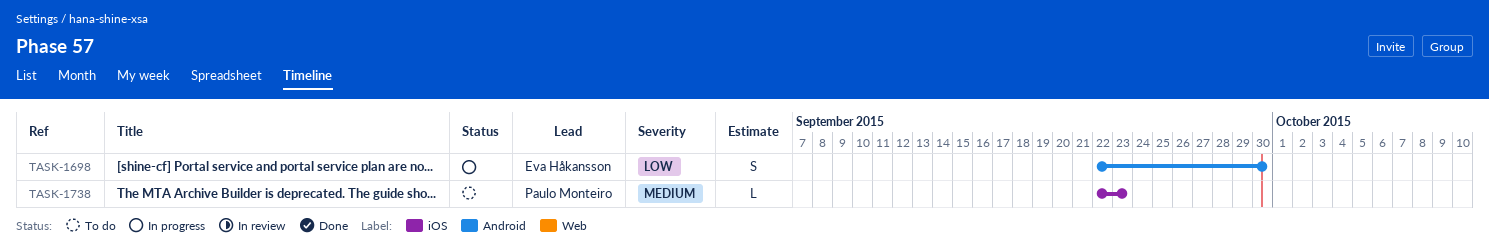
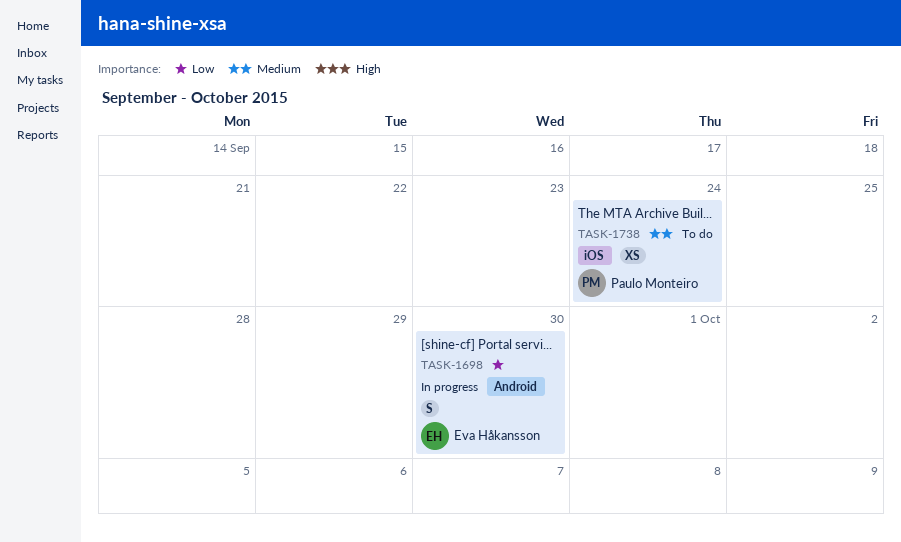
TASK-1738, estimate: L -> XS
TASK-1738, due: Sep 23 -> Sep 24

